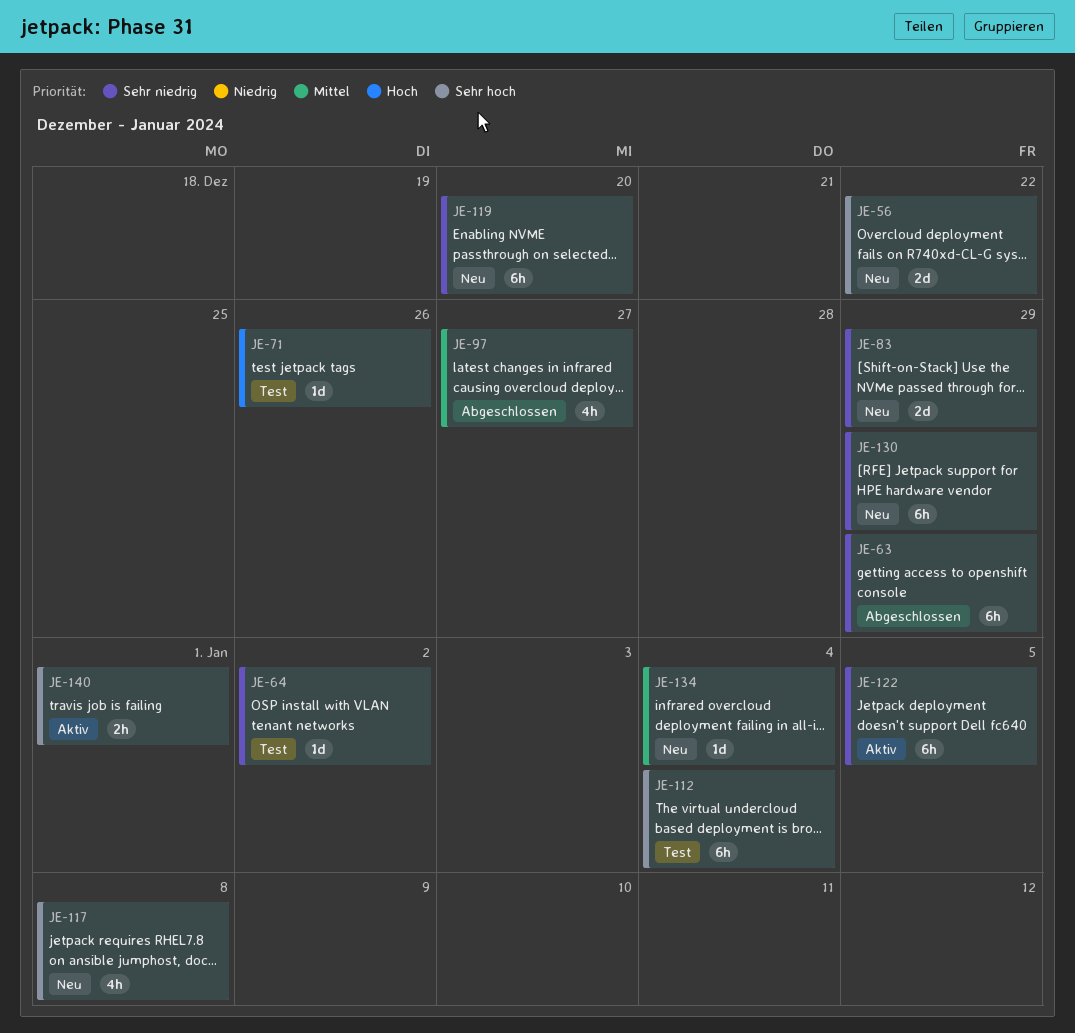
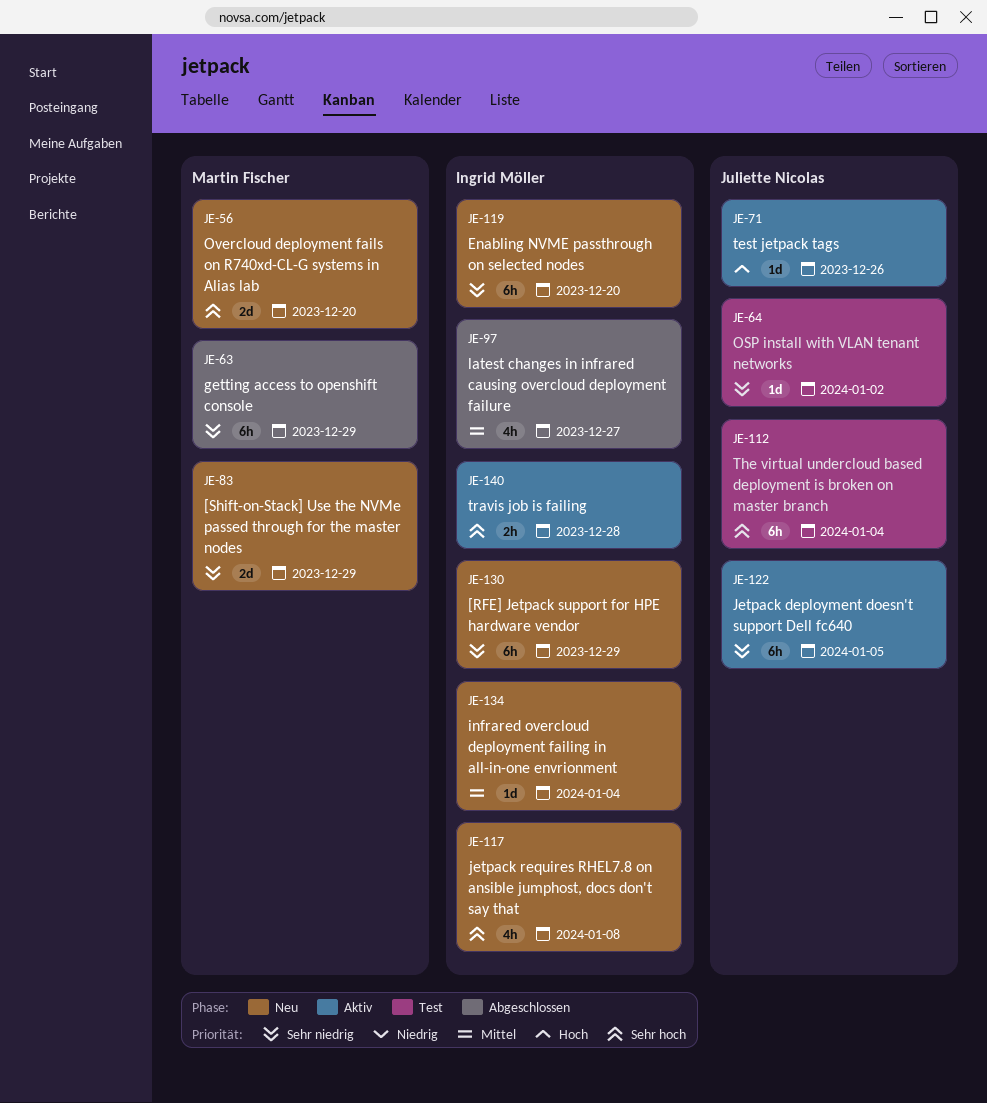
JE-56, due: Dec 22 -> Dec 20
JE-71, status: Test -> Aktiv
JE-140, due: Jan 1 -> Dec 28

